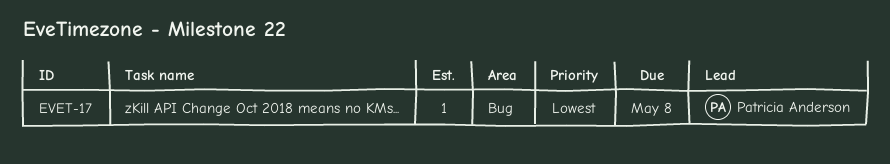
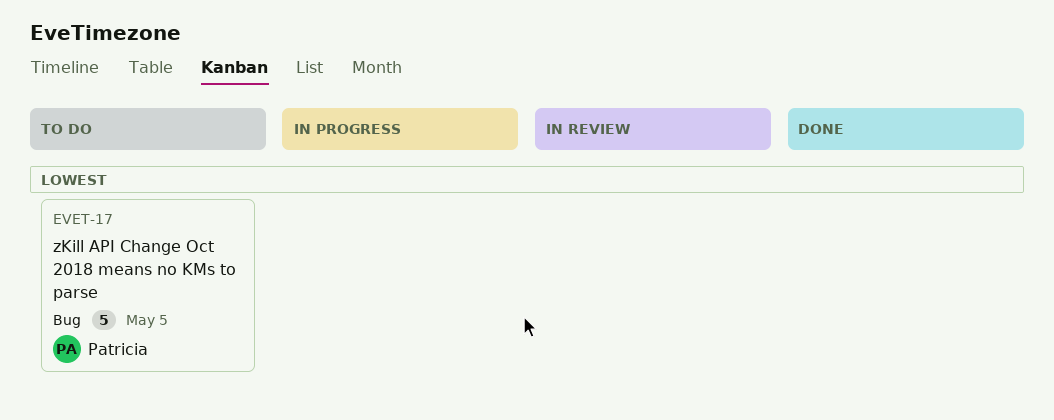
EVET-17, estimate: 1 -> 5
EVET-17, due: May 8 -> May 5

